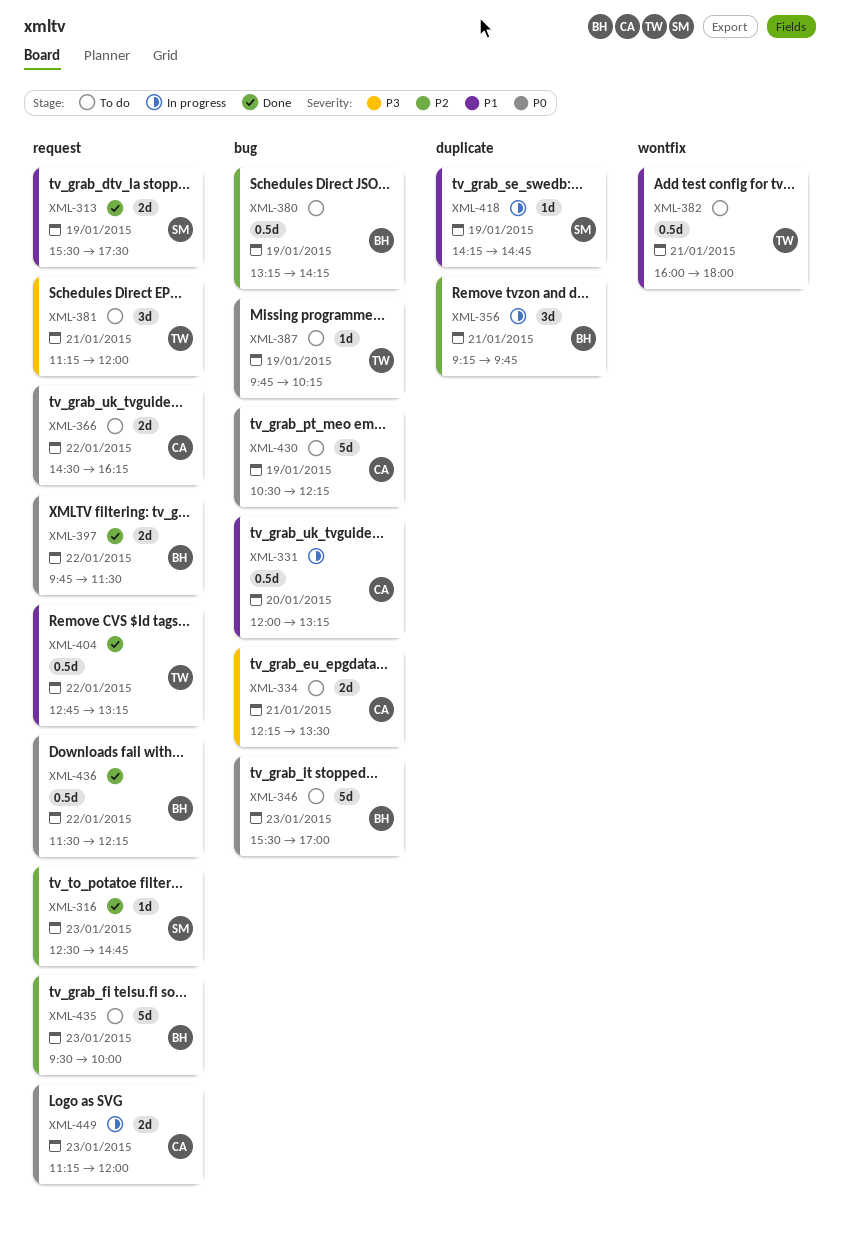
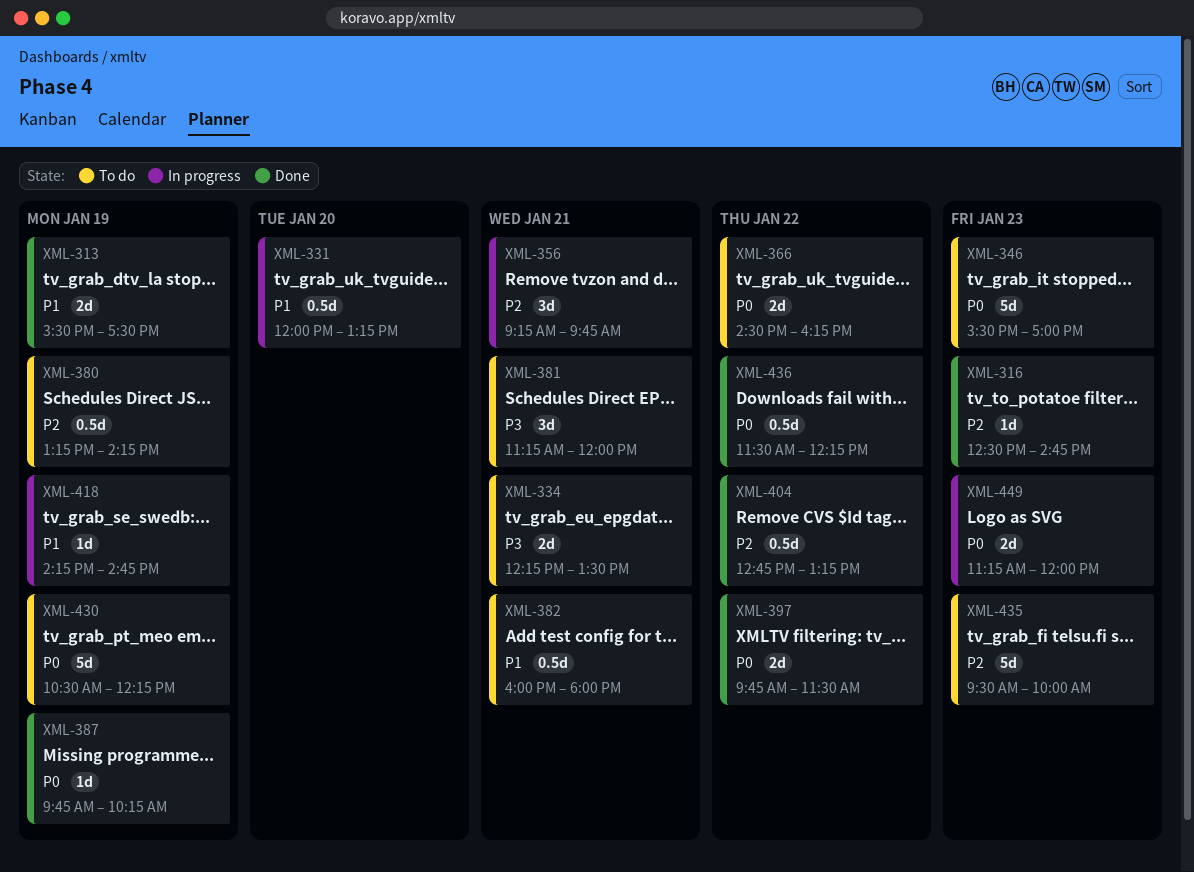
XML-387, status: To do -> Done
XML-404, priority: P1 -> P2

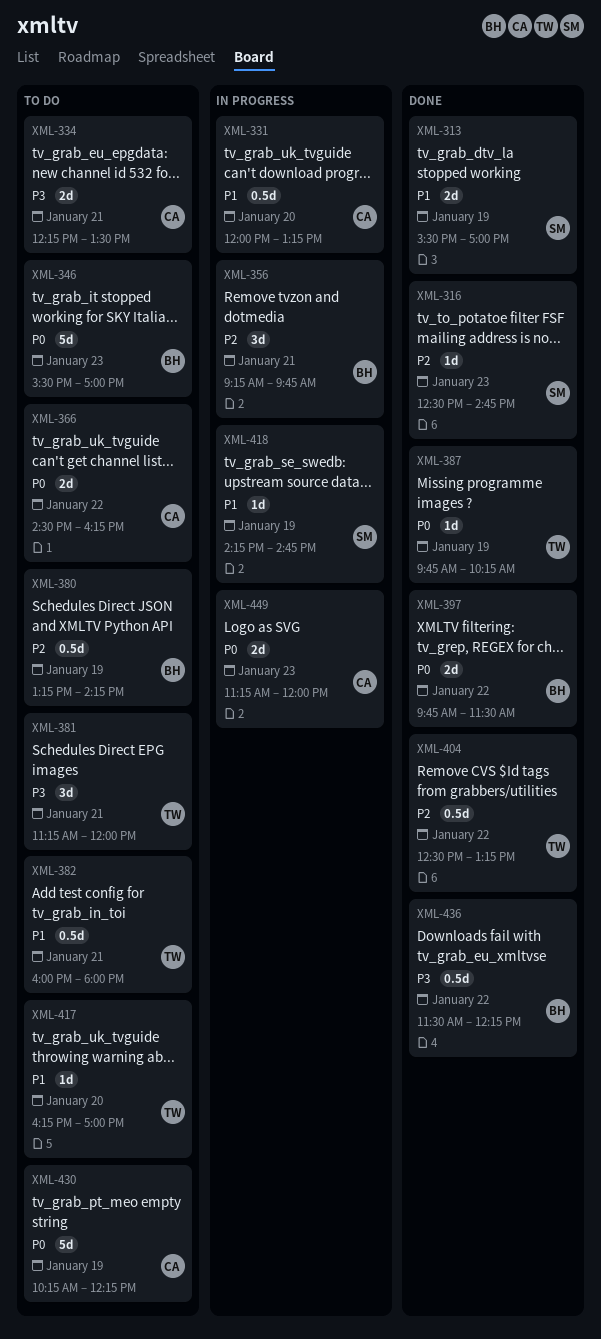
XML-313, ends: 17:30 -> 17:00
XML-404, begins: 12:45 -> 12:30
XML-417: none -> present
XML-430, begins: 10:30 -> 10:15
XML-435: present -> none
XML-436, priority: P0 -> P3

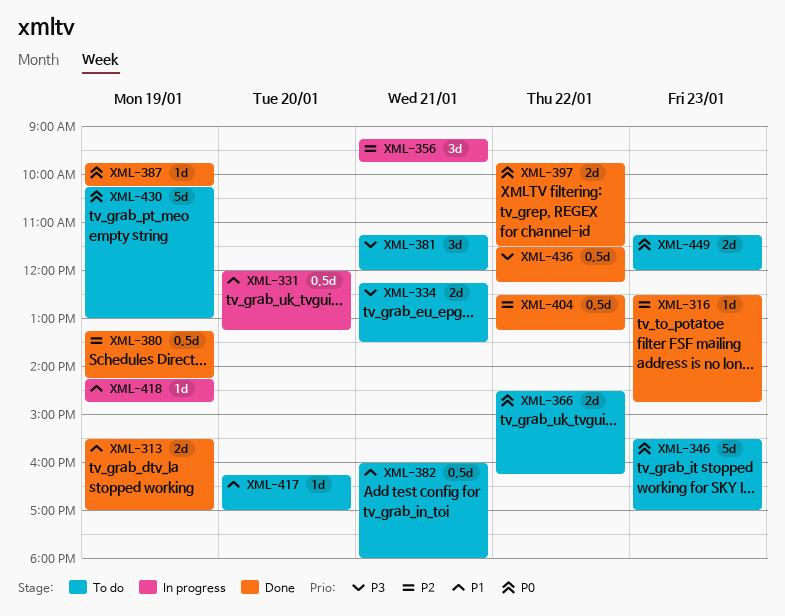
XML-380, status: To do -> Done
XML-430, ends: 12:15 -> 13:00
XML-449, status: In progress -> To do

